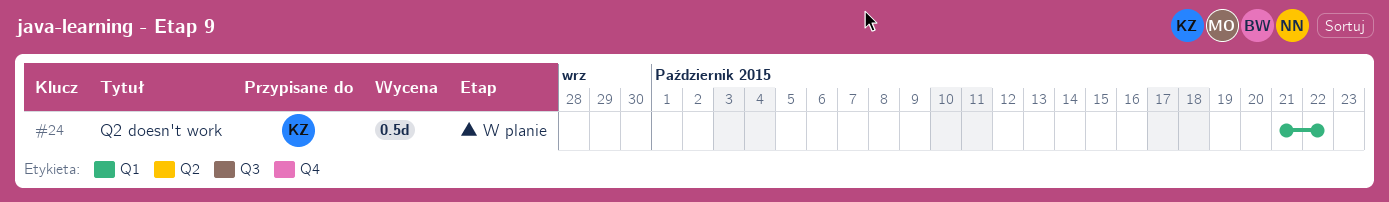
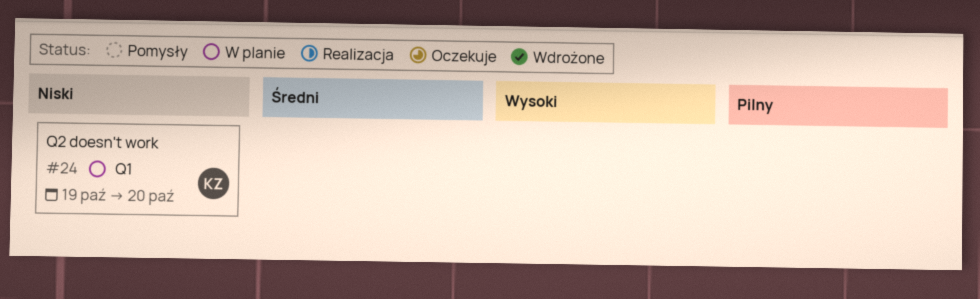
#24, start: Oct 21 -> Oct 19
#24, due: Oct 22 -> Oct 20

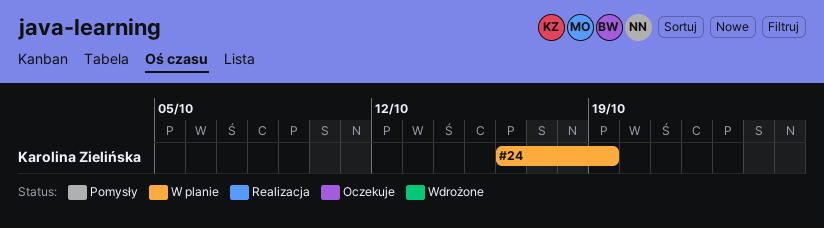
#24, start: Oct 19 -> Oct 16
#24, due: Oct 20 -> Oct 19

